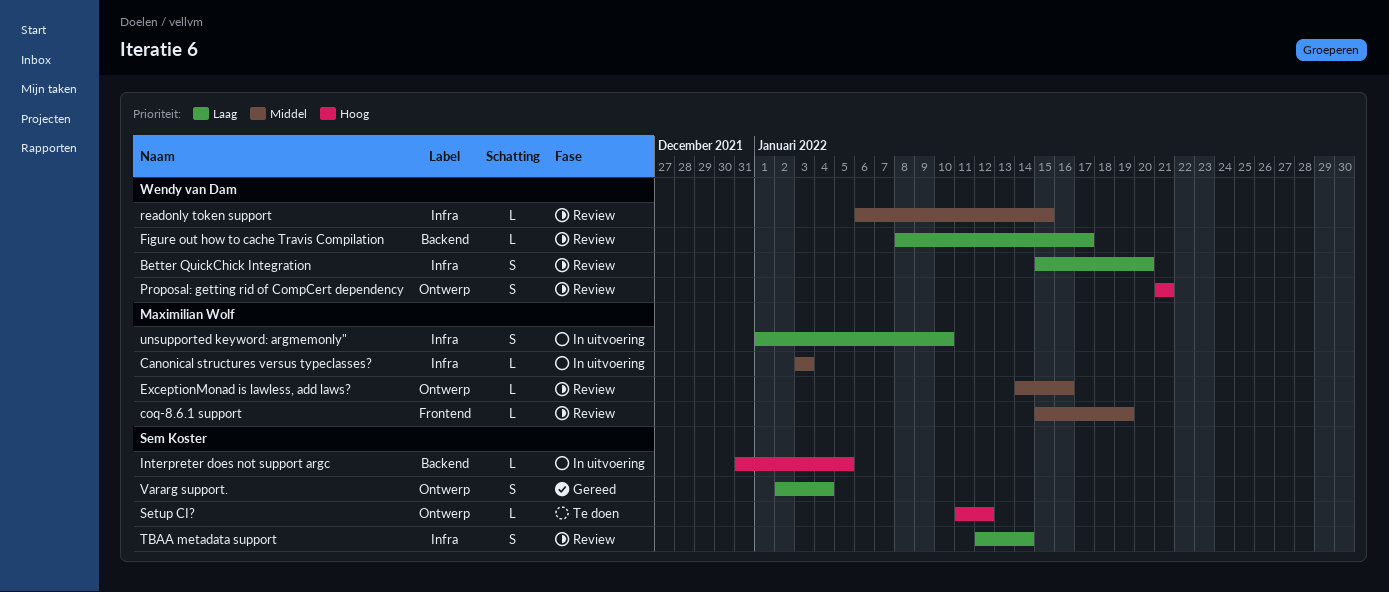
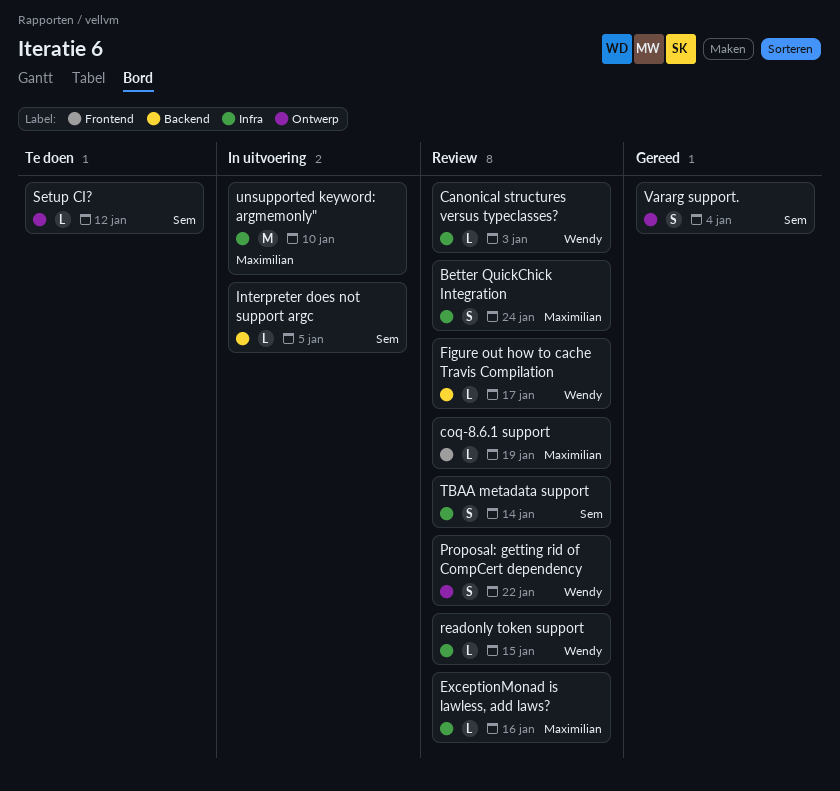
Better QuickChick Integration, owner: Wendy van Dam -> Maximilian Wolf
Better QuickChick Integration, due: Jan 20 -> Jan 24
Canonical structures versus typeclasses?, status: In uitvoering -> Review
Canonical structures versus typeclasses?, owner: Maximilian Wolf -> Wendy van Dam
ExceptionMonad is lawless, add laws?, label: Ontwerp -> Infra
Proposal: getting rid of CompCert dependency, due: Jan 21 -> Jan 22
unsupported keyword: argmemonly", estimate: S -> M

